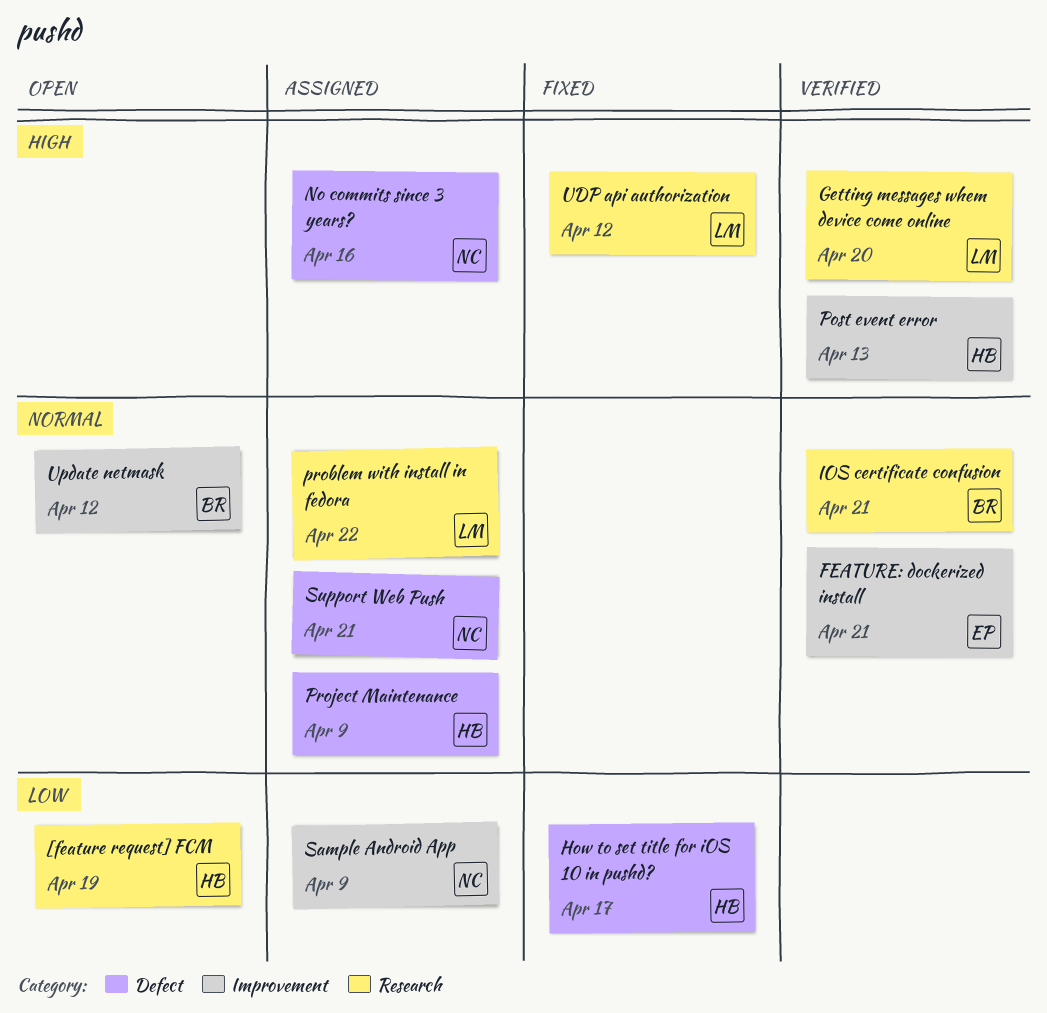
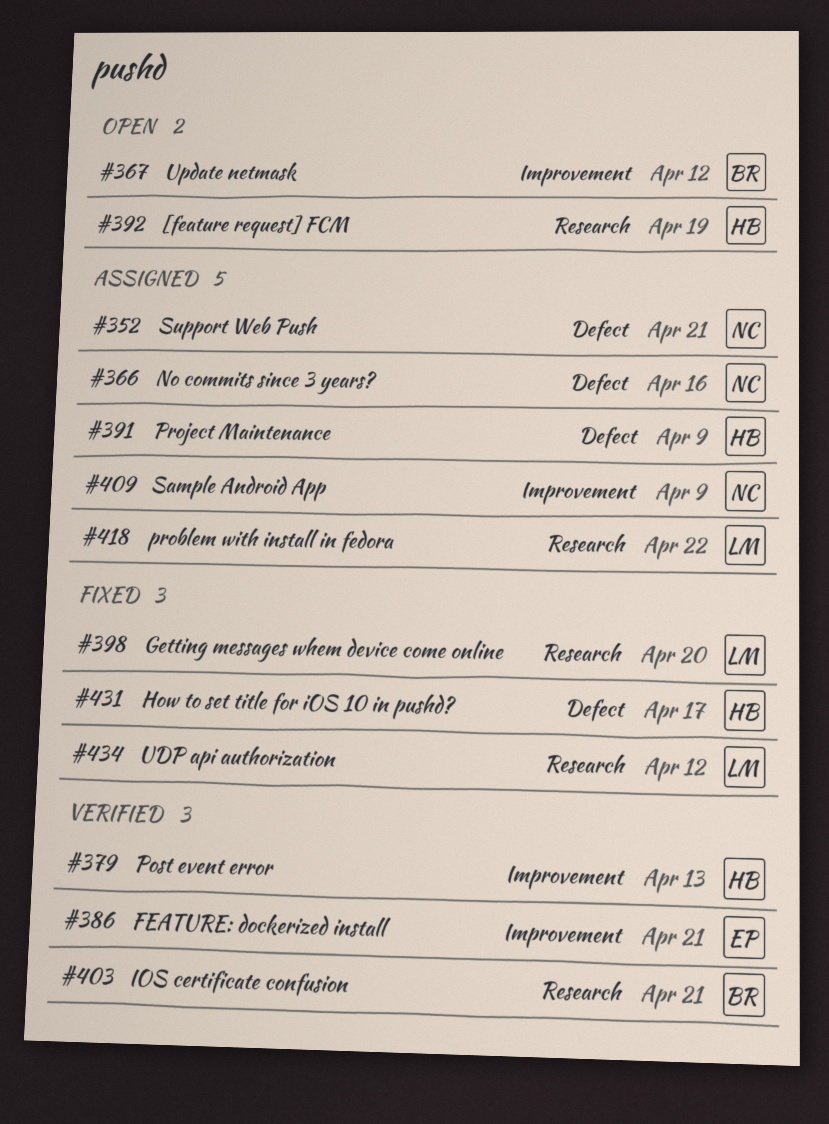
Getting messages whem device come online, status: Verified -> Fixed

